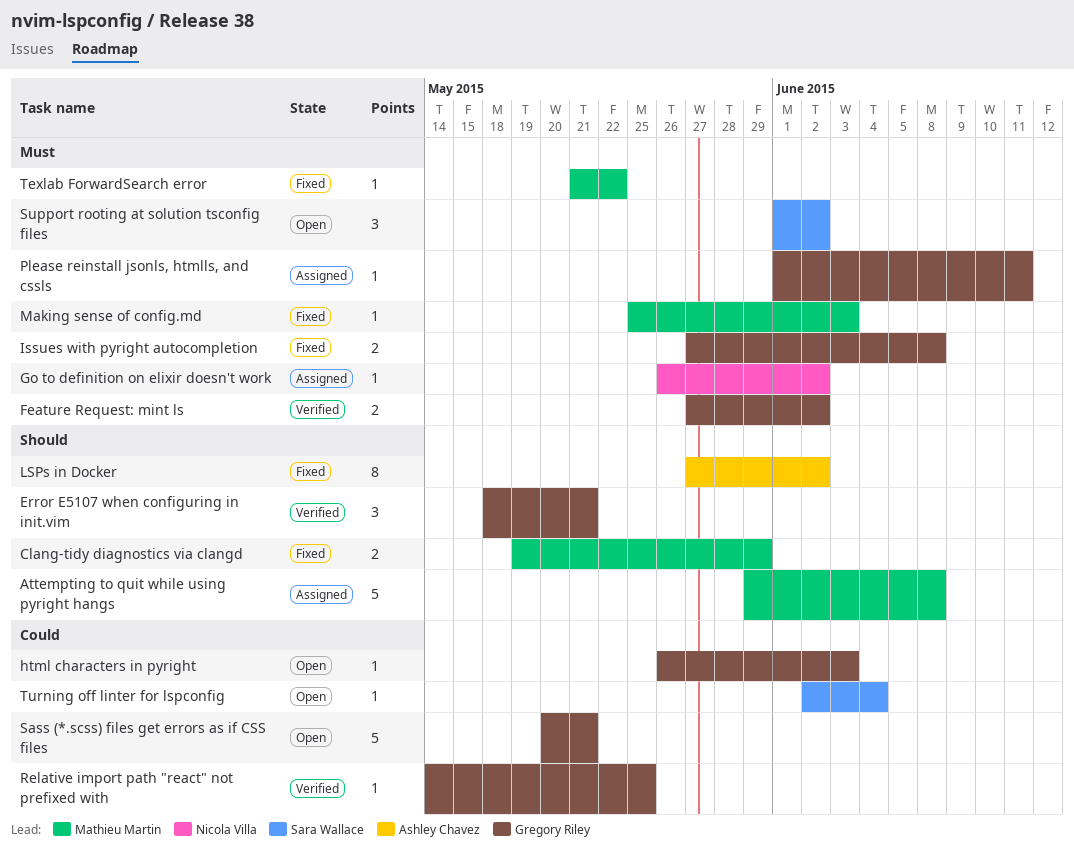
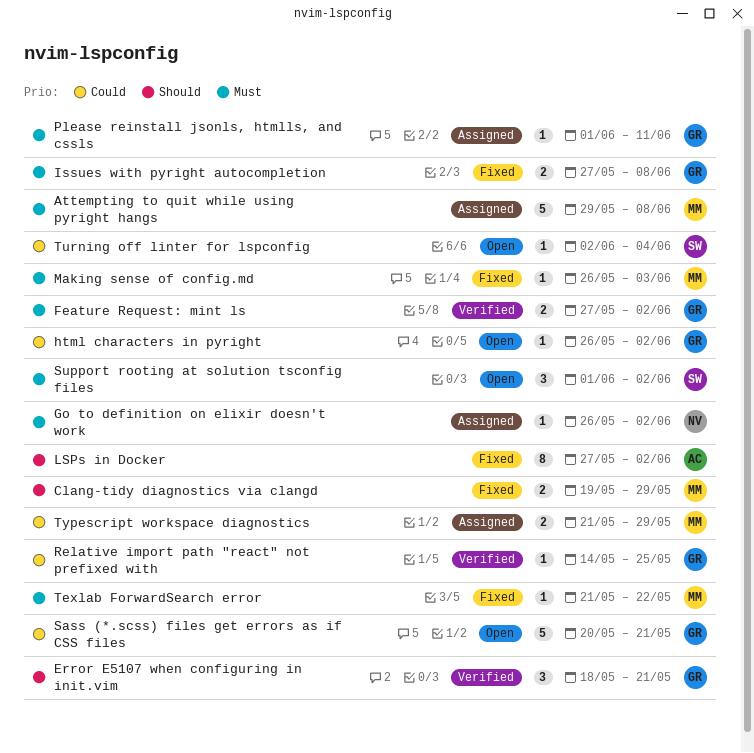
Attempting to quit while using pyright hangs, priority: Should -> Must
html characters in pyright, due: Jun 3 -> Jun 2
Making sense of config.md, start: May 25 -> May 26
Typescript workspace diagnostics: none -> present

